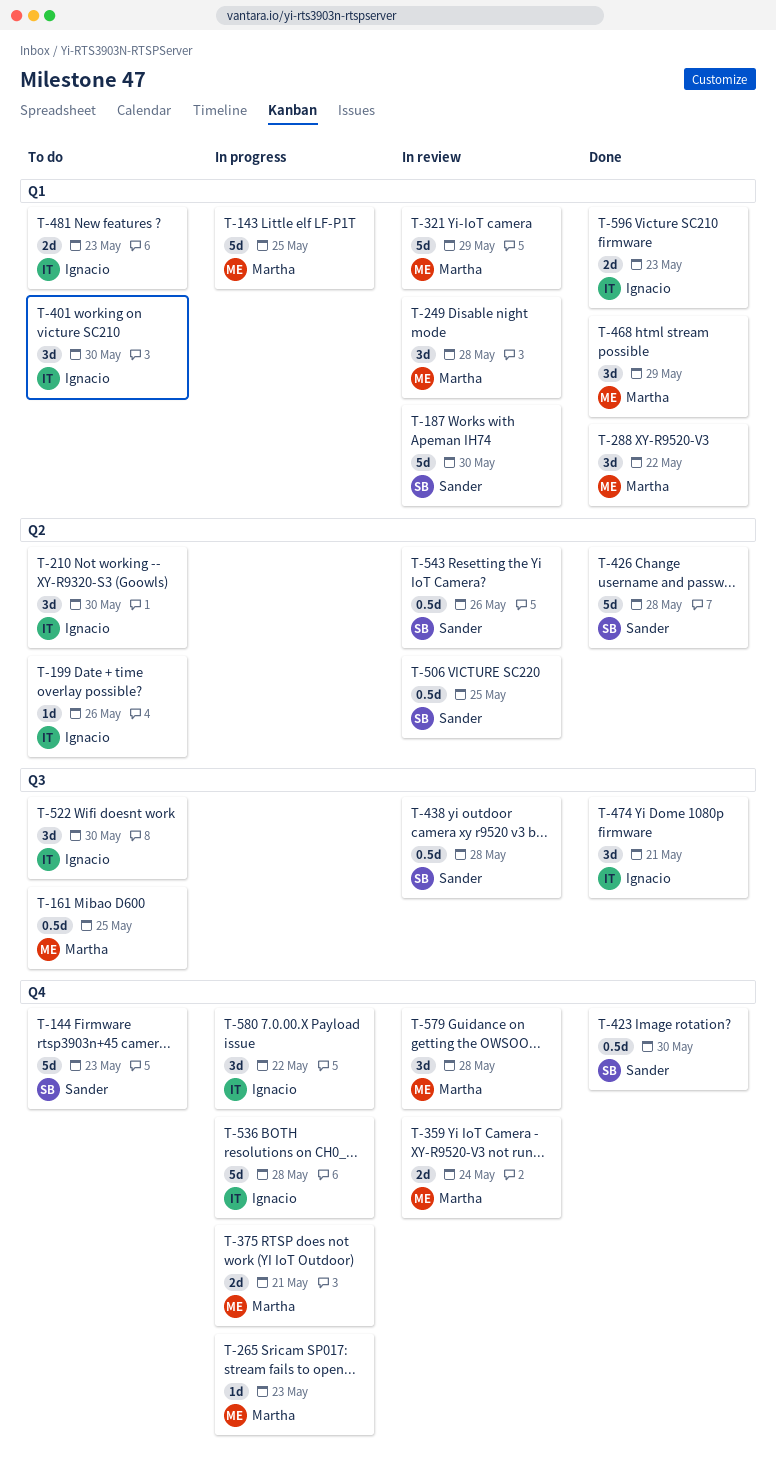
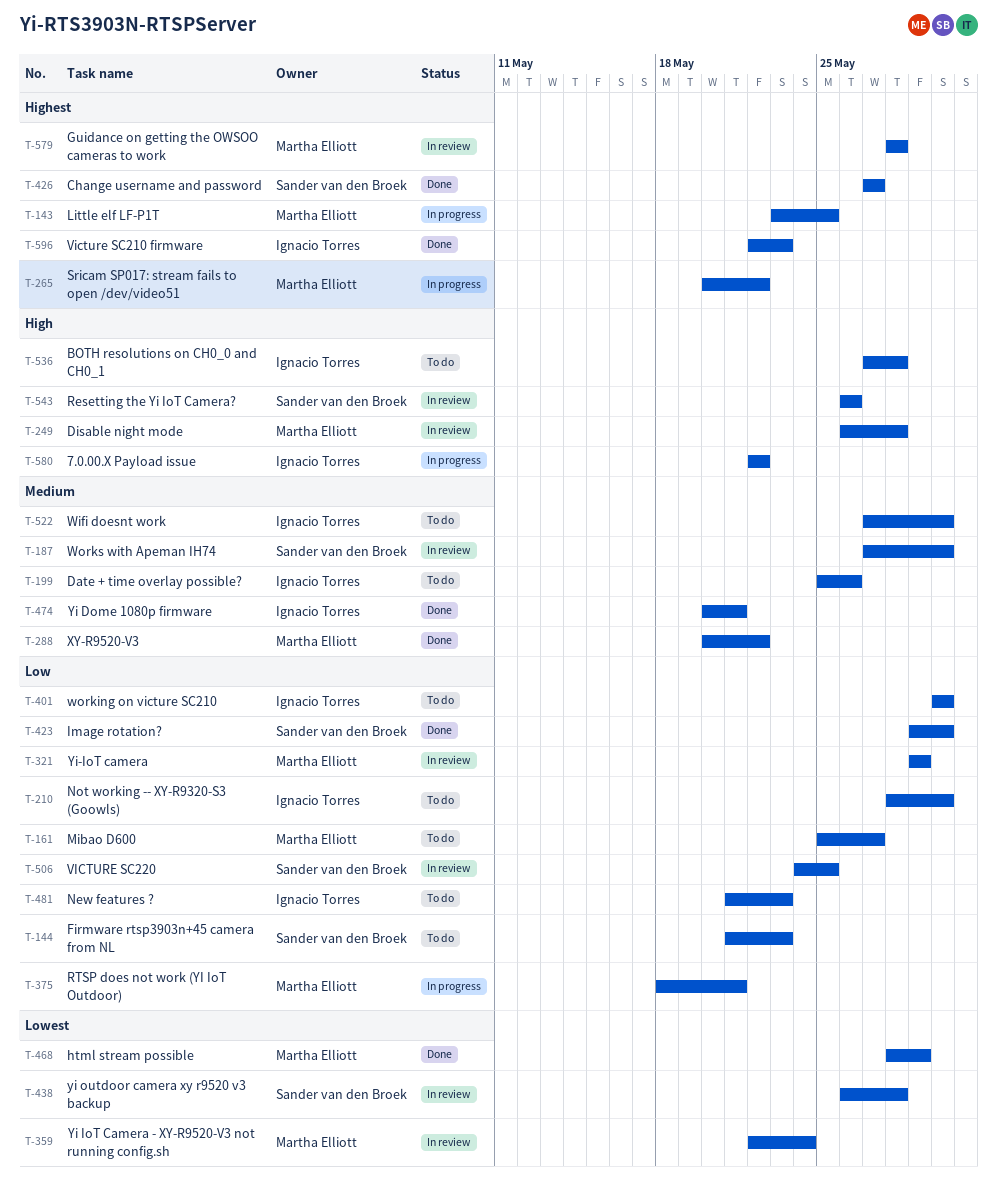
T-161, due: May 25 -> May 27
T-265, due: May 23 -> May 22
T-426, due: May 28 -> May 27
T-536, status: In progress -> To do

